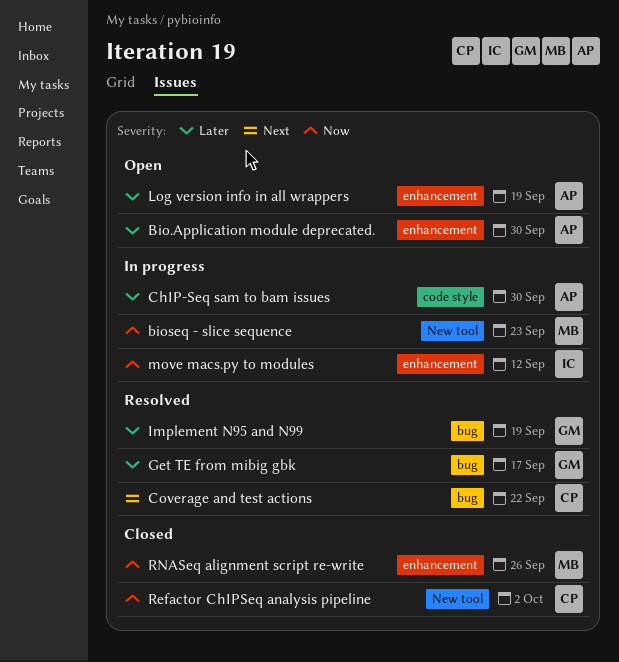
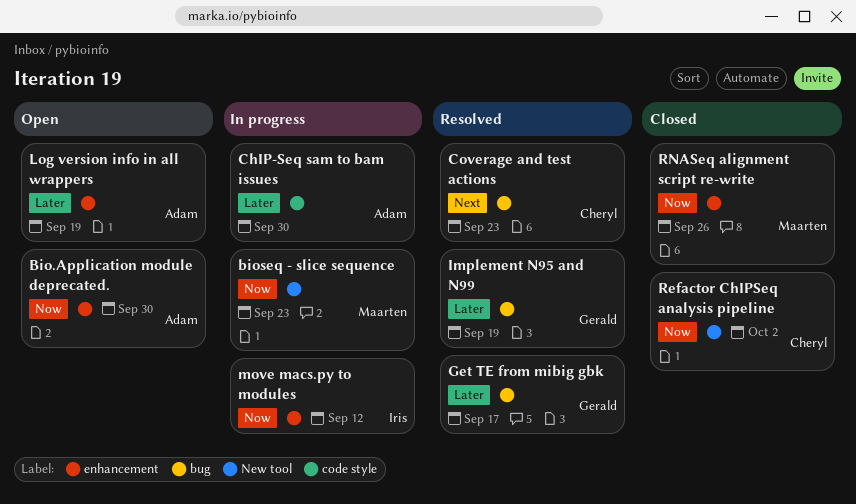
Bio.Application module deprecated., priority: Later -> Now
Coverage and test actions, due: Sep 22 -> Sep 23

